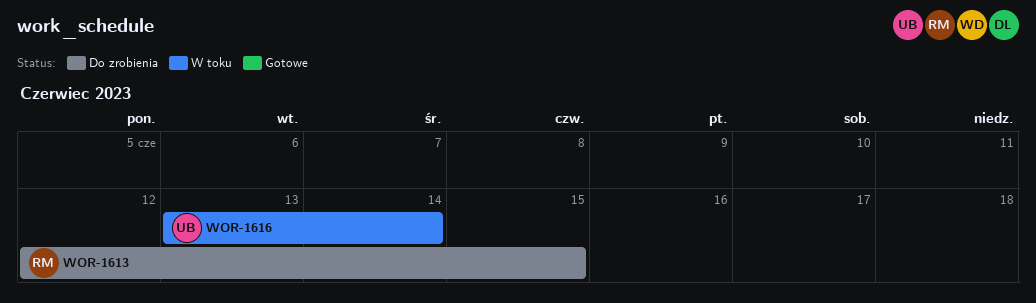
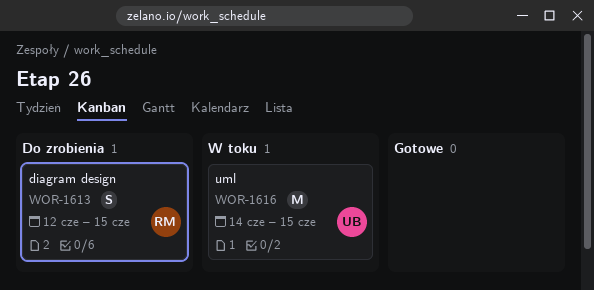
WOR-1616, start: Jun 13 -> Jun 14
WOR-1616, due: Jun 14 -> Jun 15

